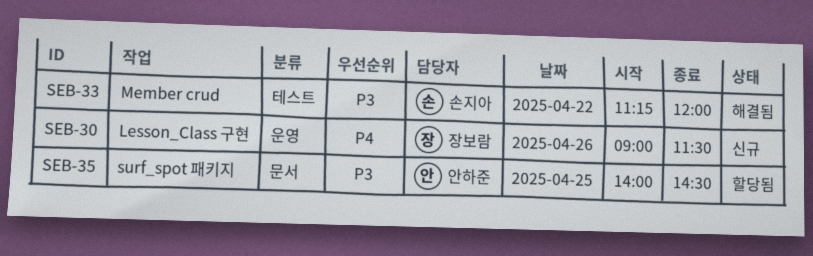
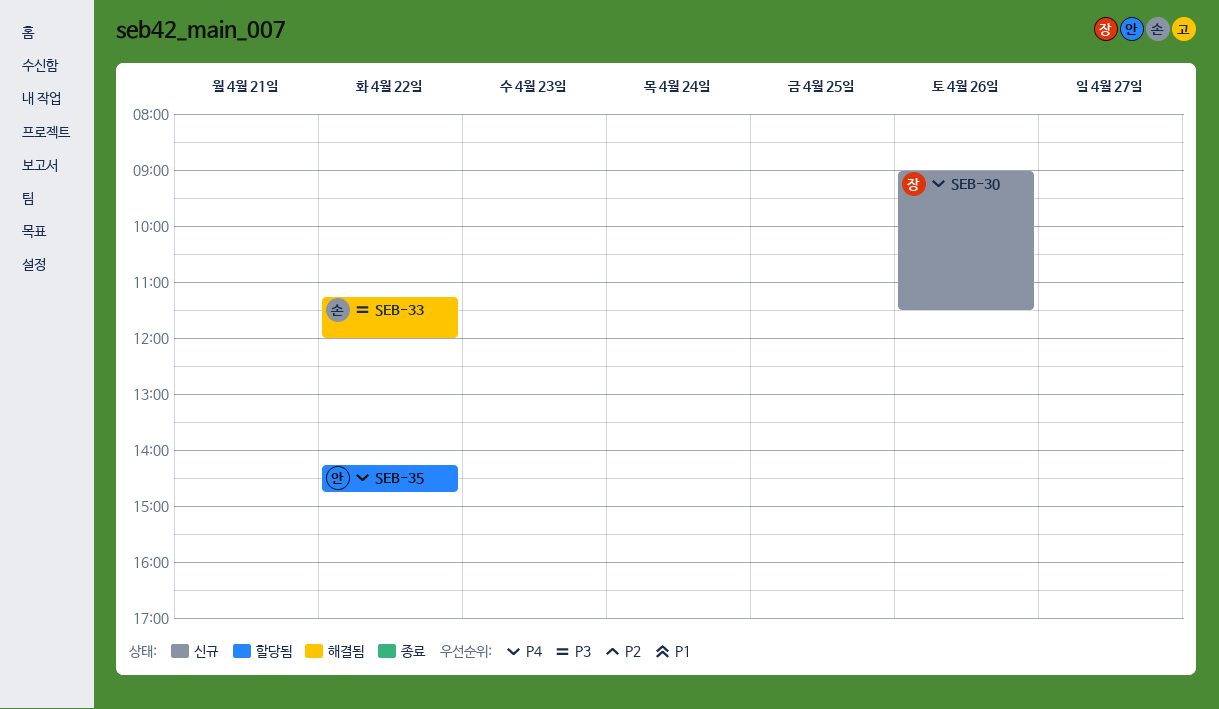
SEB-35, priority: P3 -> P4
SEB-35, day: Apr 25 -> Apr 22
SEB-35, begins: 14:00 -> 14:15
SEB-35, ends: 14:30 -> 14:45

